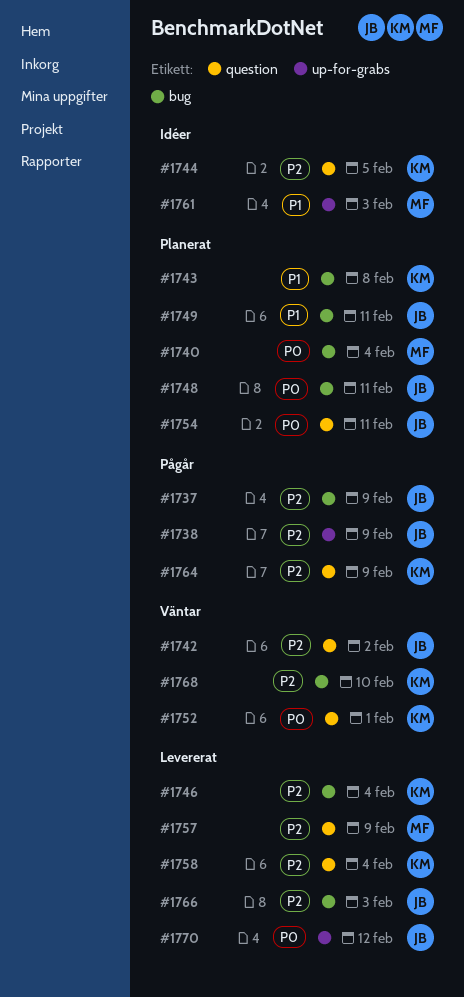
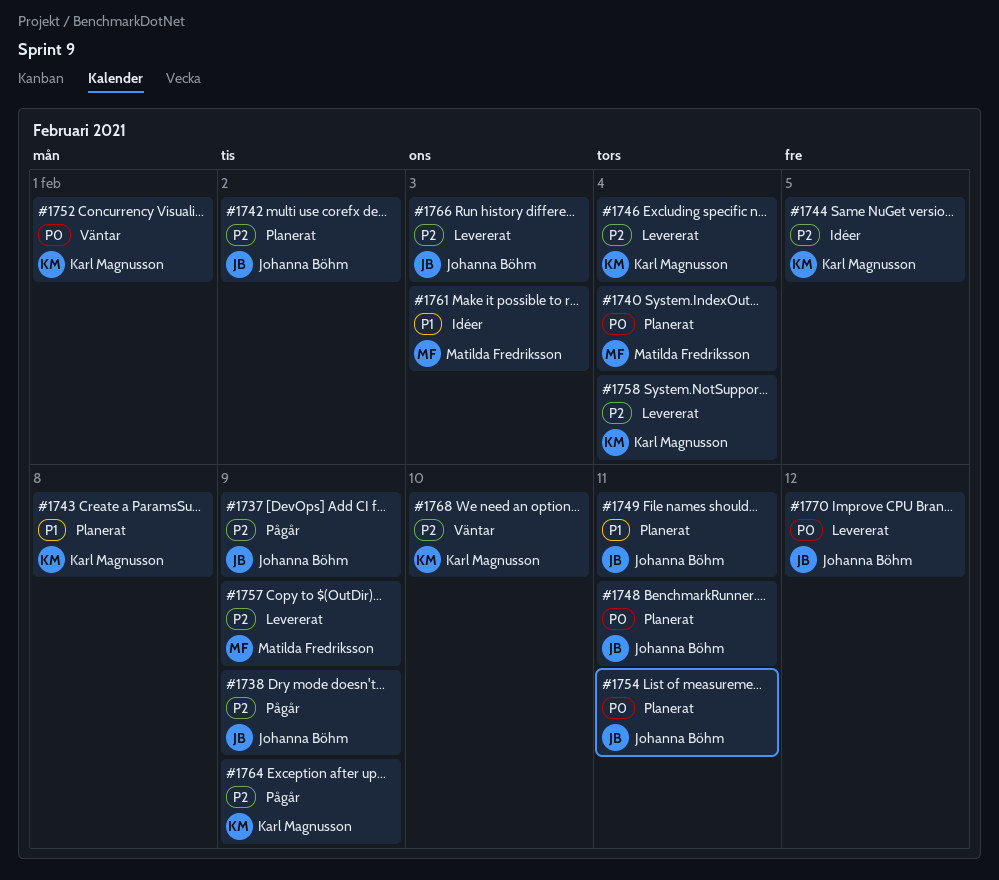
#1742, status: Väntar -> Planerat

